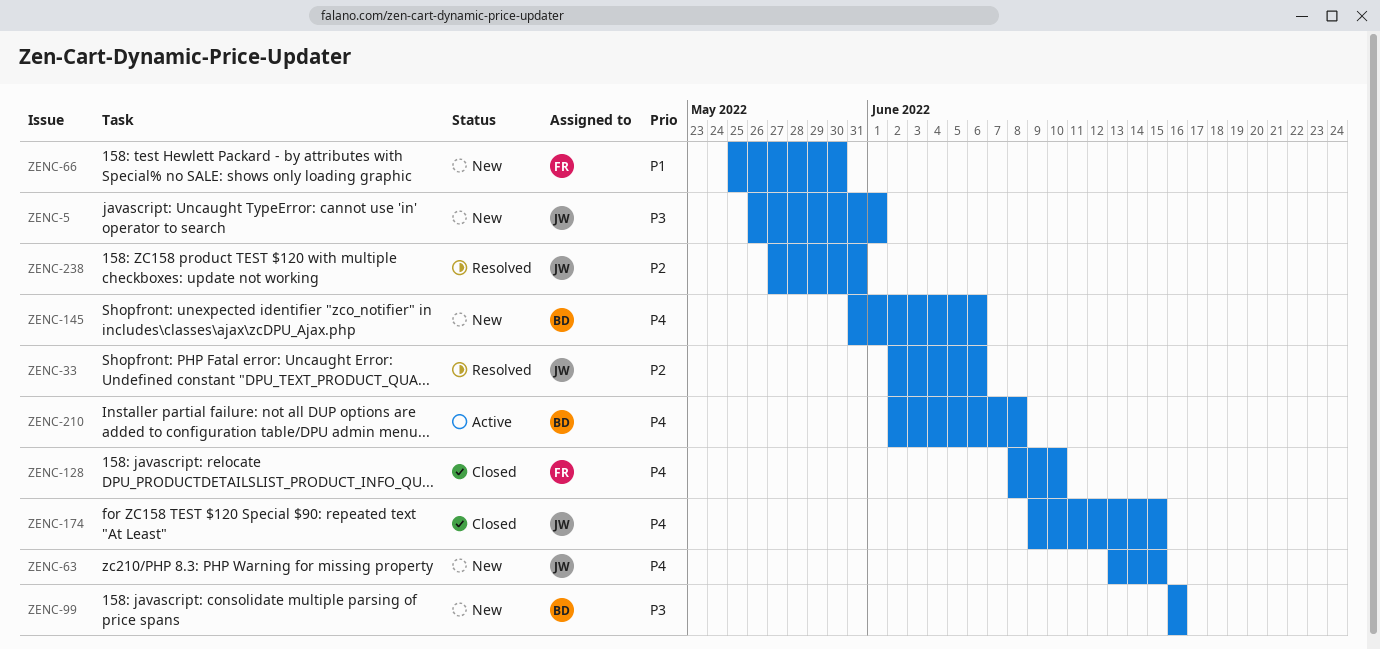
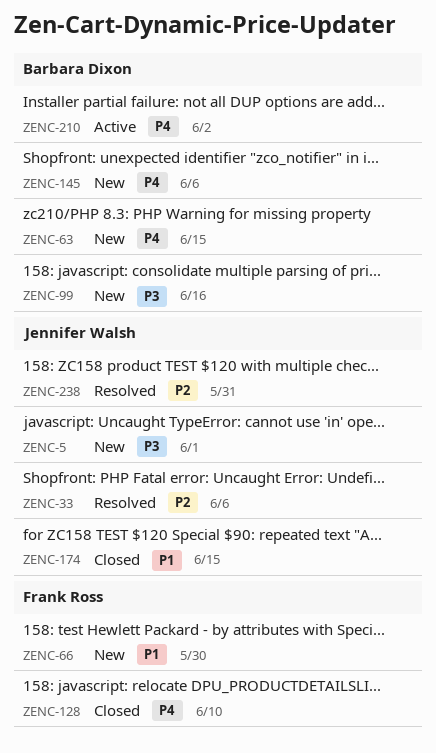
ZENC-63, owner: Jennifer Walsh -> Barbara Dixon
ZENC-174, priority: P4 -> P1
ZENC-210, due: Jun 8 -> Jun 2

